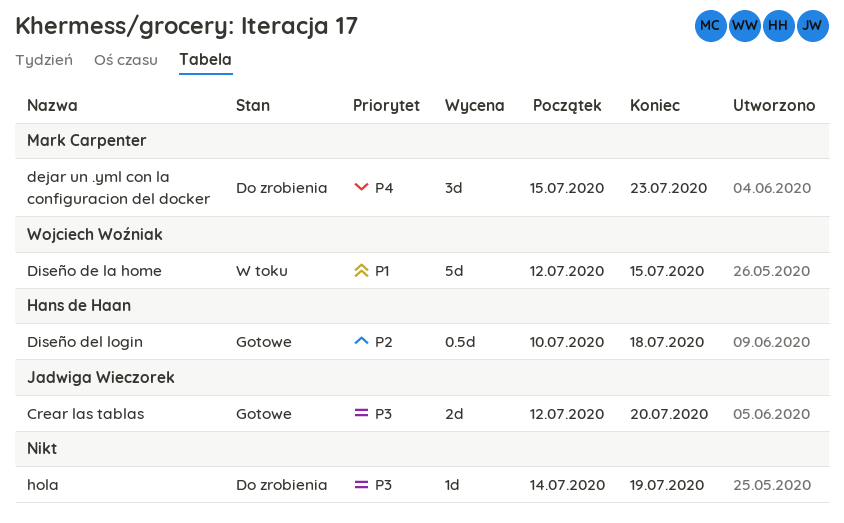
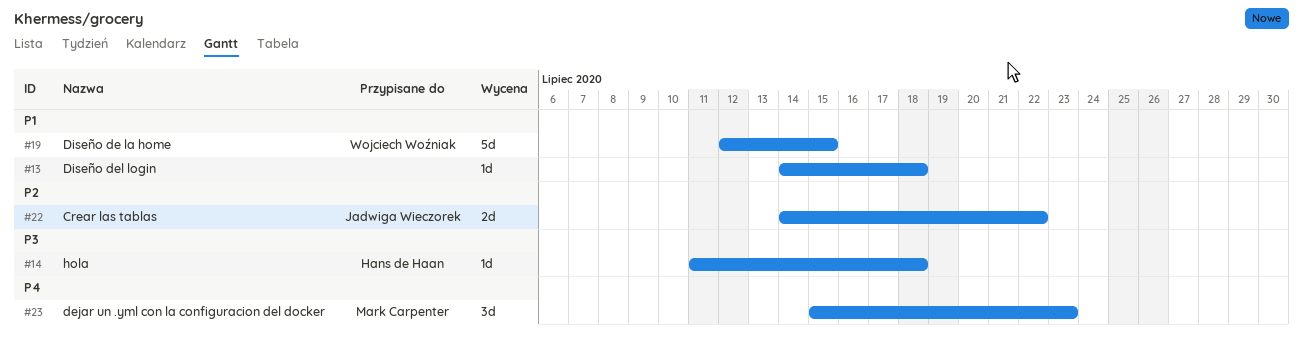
Crear las tablas, priority: P3 -> P2
Crear las tablas, start: Jul 12 -> Jul 14
Crear las tablas, due: Jul 20 -> Jul 22
Diseño del login, owner: Hans de Haan -> none
Diseño del login, priority: P2 -> P1
Diseño del login, estimate: 0.5d -> 1d
Diseño del login, start: Jul 10 -> Jul 14
hola, owner: none -> Hans de Haan
hola, start: Jul 14 -> Jul 11
hola, due: Jul 19 -> Jul 18

